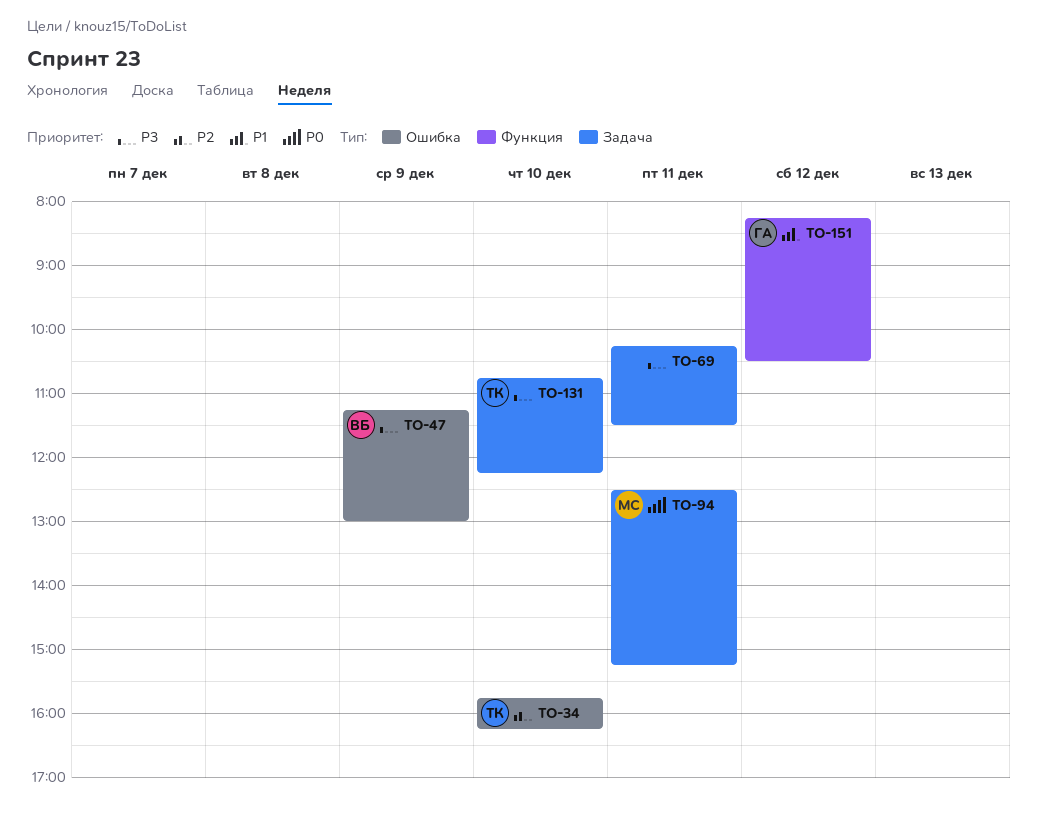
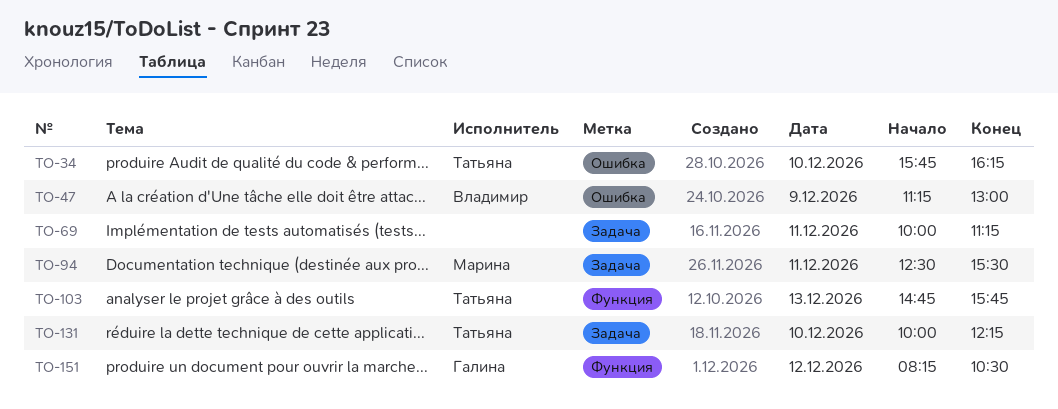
TO-69, begins: 10:15 -> 10:00
TO-69, ends: 11:30 -> 11:15
TO-94, ends: 15:15 -> 15:30
TO-103: none -> present
TO-131, begins: 10:45 -> 10:00

